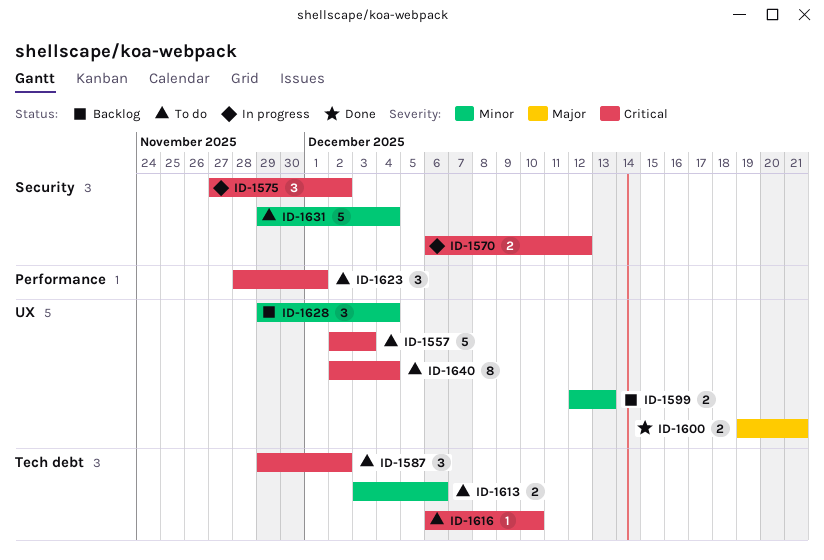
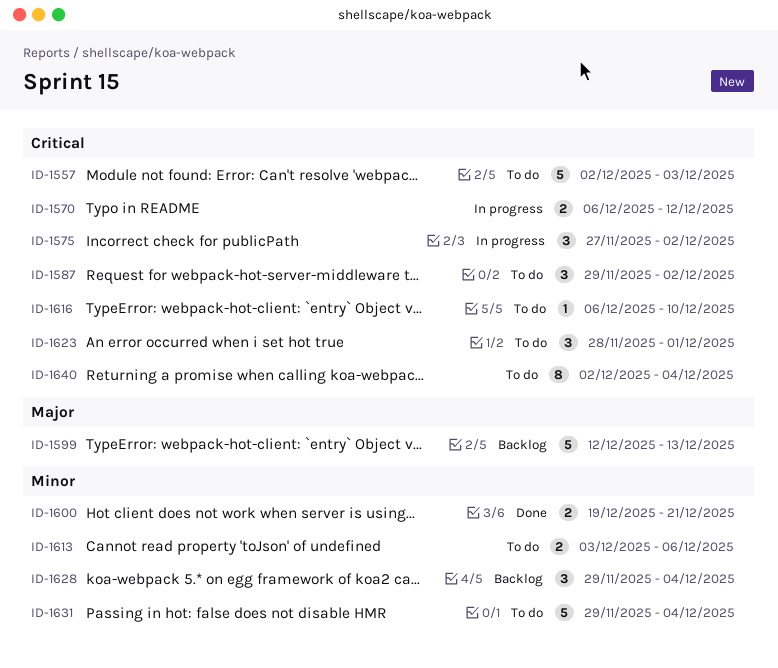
ID-1599, priority: Minor -> Major
ID-1599, estimate: 2 -> 5
ID-1600, priority: Major -> Minor

